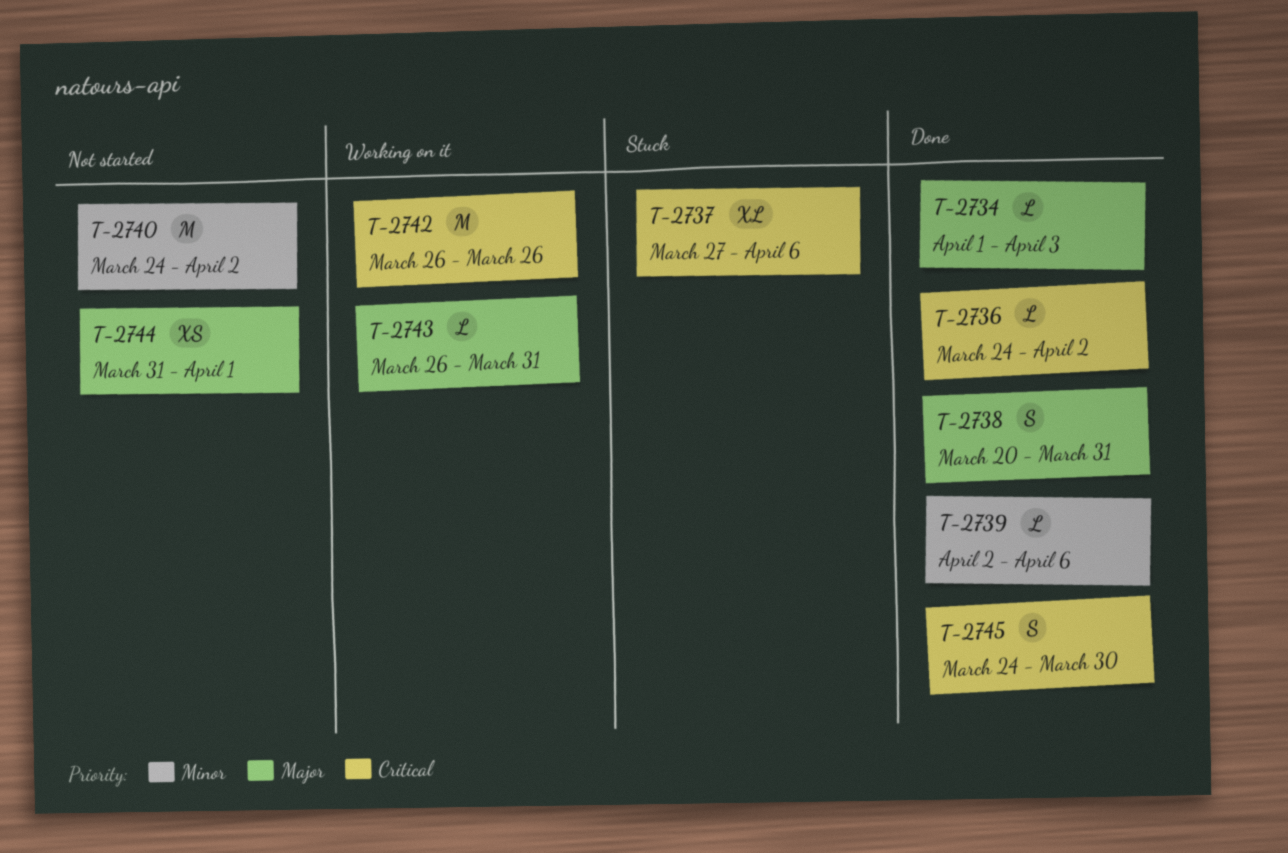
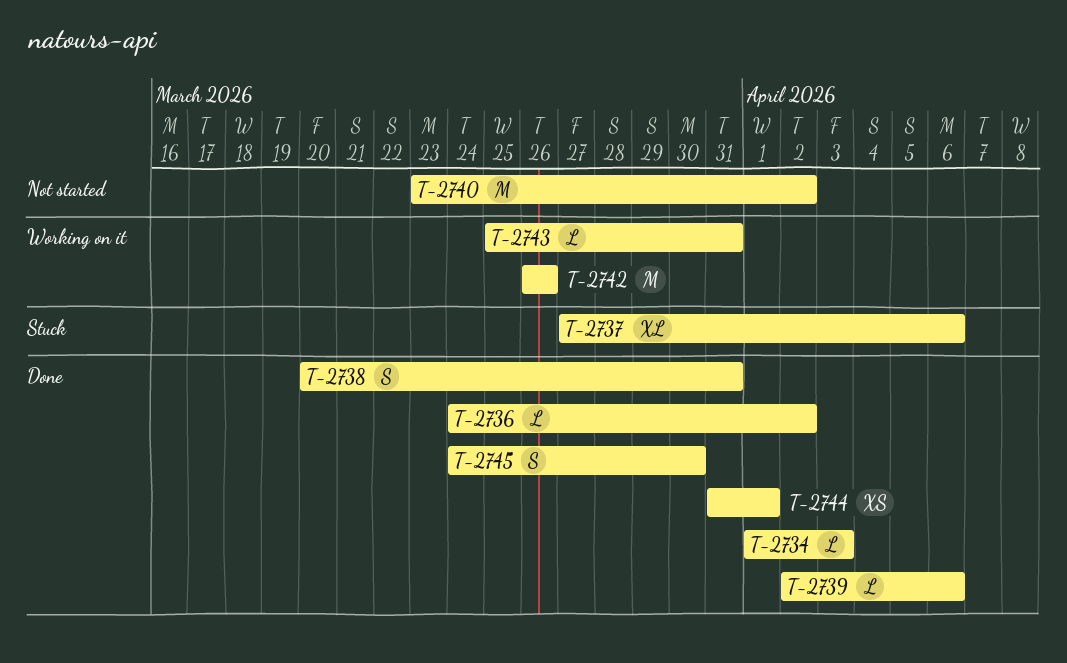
T-2740, start: Mar 24 -> Mar 23
T-2743, start: Mar 26 -> Mar 25
T-2744, status: Not started -> Done

